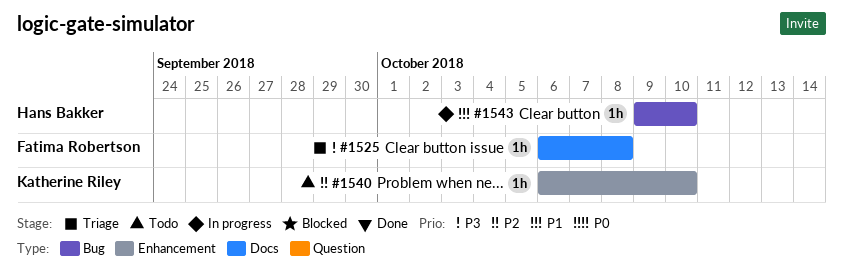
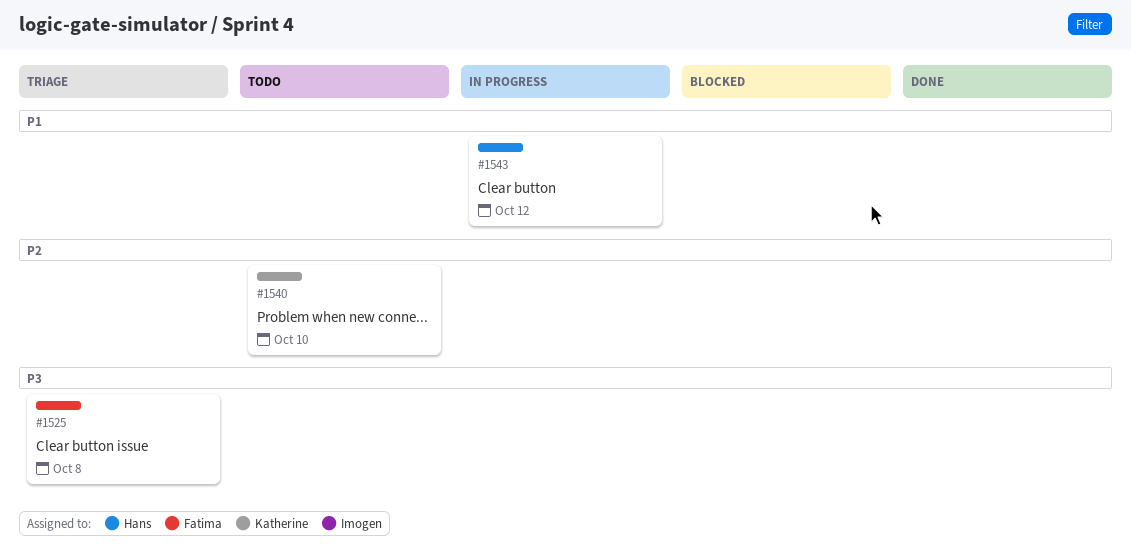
#1543, due: Oct 10 -> Oct 12

